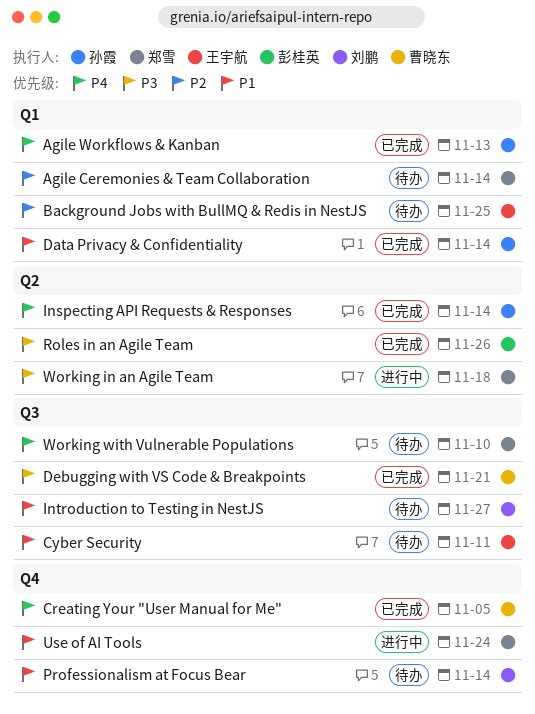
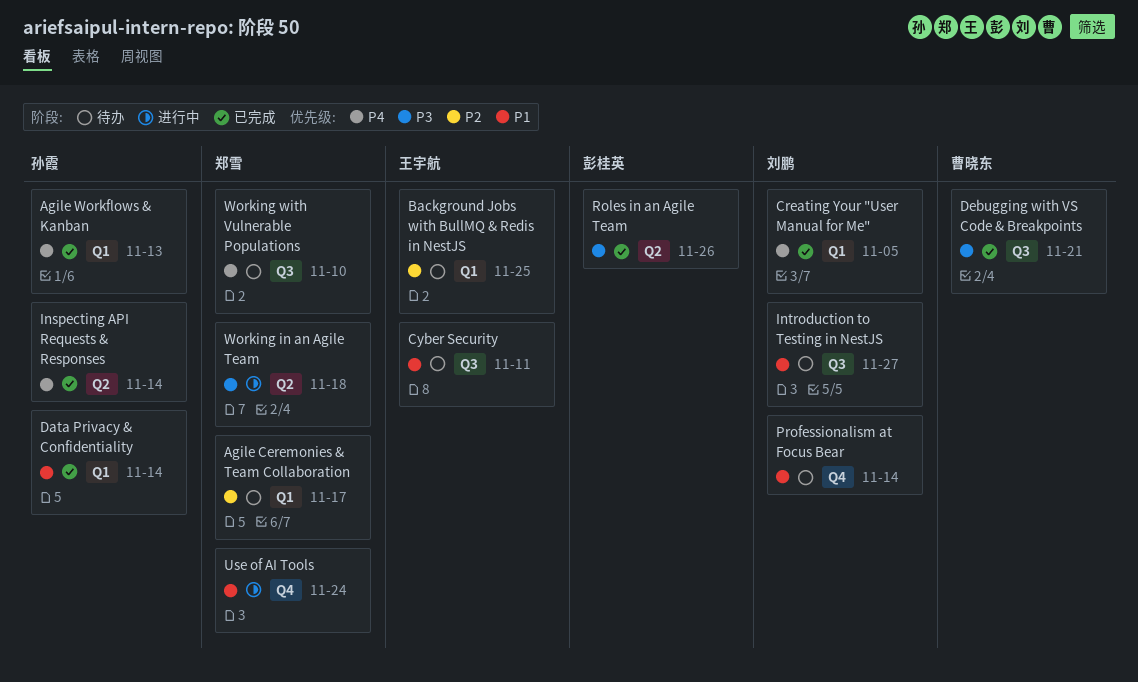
Agile Ceremonies & Team Collaboration, due: Nov 14 -> Nov 17
Creating Your "User Manual for Me", owner: 曹晓东 -> 刘鹏
Creating Your "User Manual for Me", label: Q4 -> Q1

